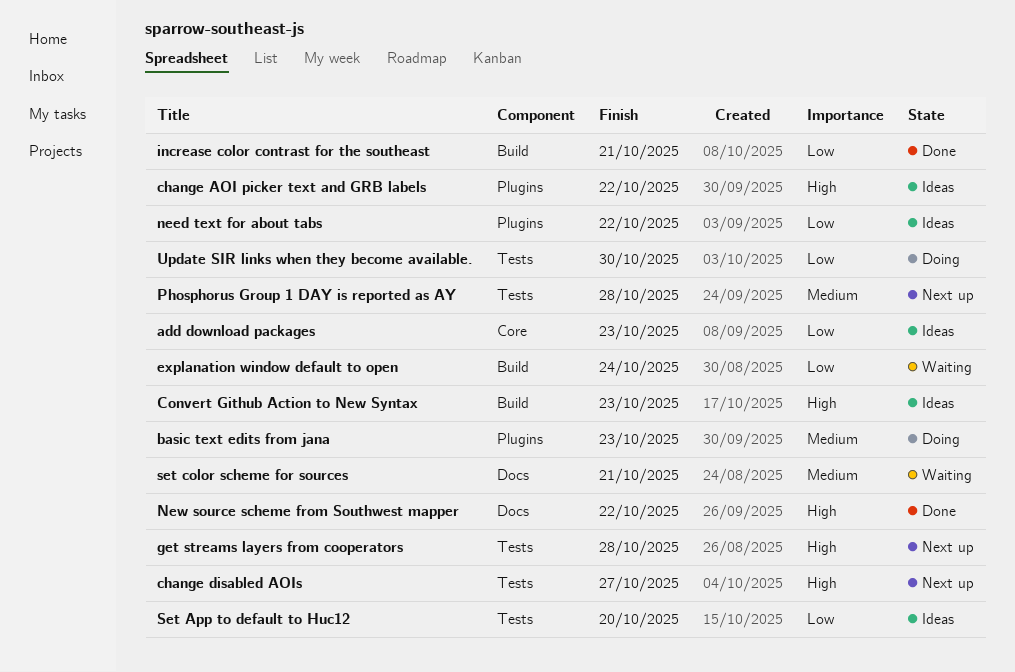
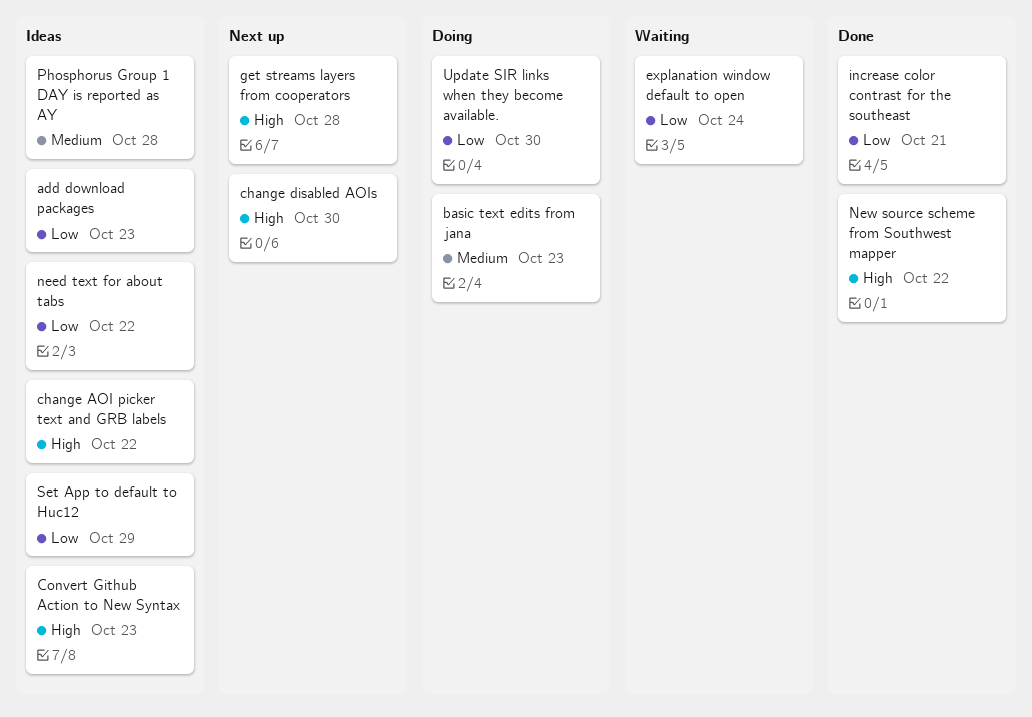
change disabled AOIs, due: Oct 27 -> Oct 30
Phosphorus Group 1 DAY is reported as AY, status: Next up -> Ideas
Set App to default to Huc12, due: Oct 20 -> Oct 29
set color scheme for sources: present -> none

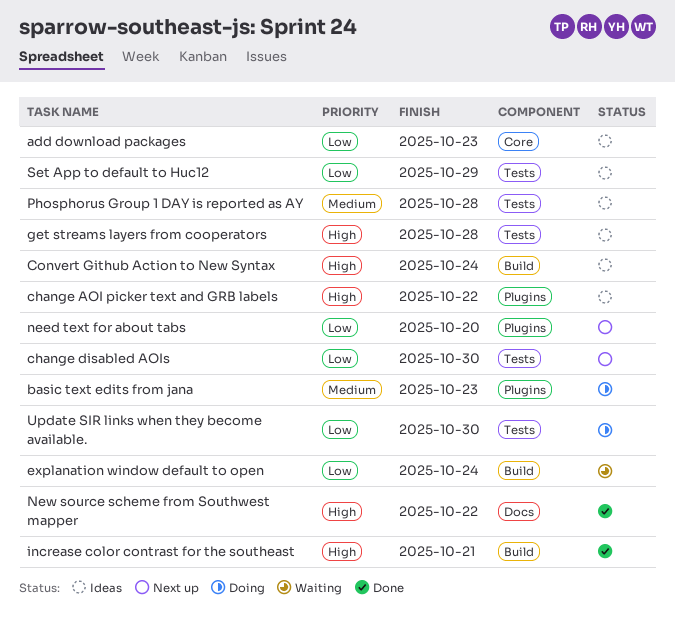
change disabled AOIs, priority: High -> Low
Convert Github Action to New Syntax, due: Oct 23 -> Oct 24
get streams layers from cooperators, status: Next up -> Ideas
increase color contrast for the southeast, priority: Low -> High
need text for about tabs, status: Ideas -> Next up
need text for about tabs, due: Oct 22 -> Oct 20

